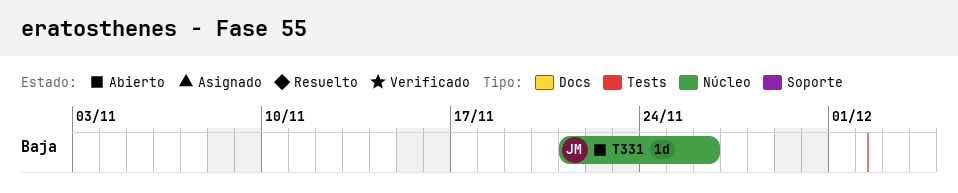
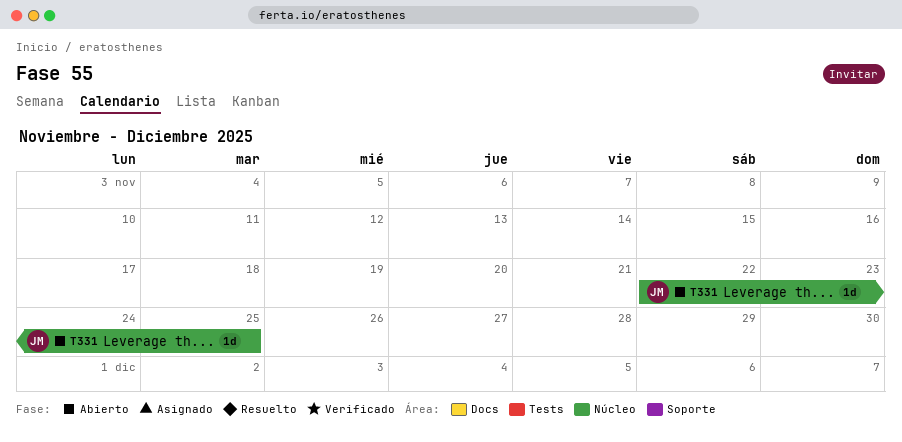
T331, start: Nov 21 -> Nov 22
T331, due: Nov 26 -> Nov 25

